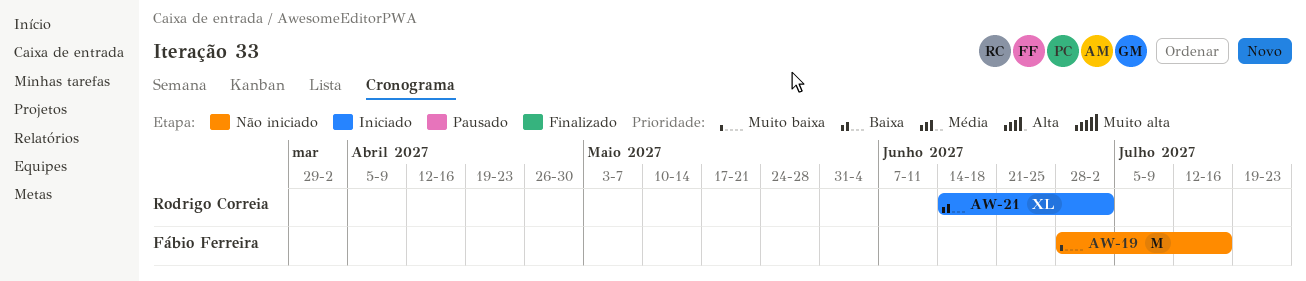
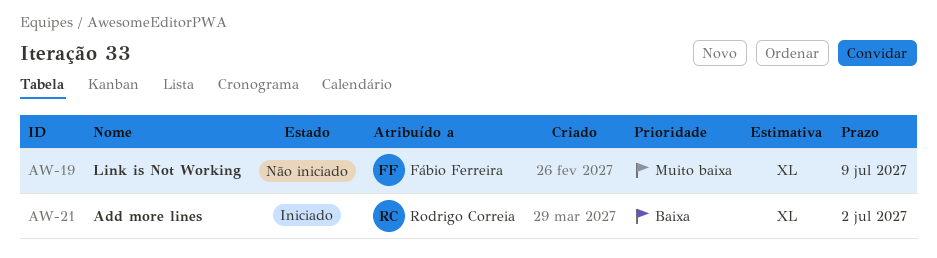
AW-19, estimate: M -> XL
AW-19, due: Jul 16 -> Jul 9

